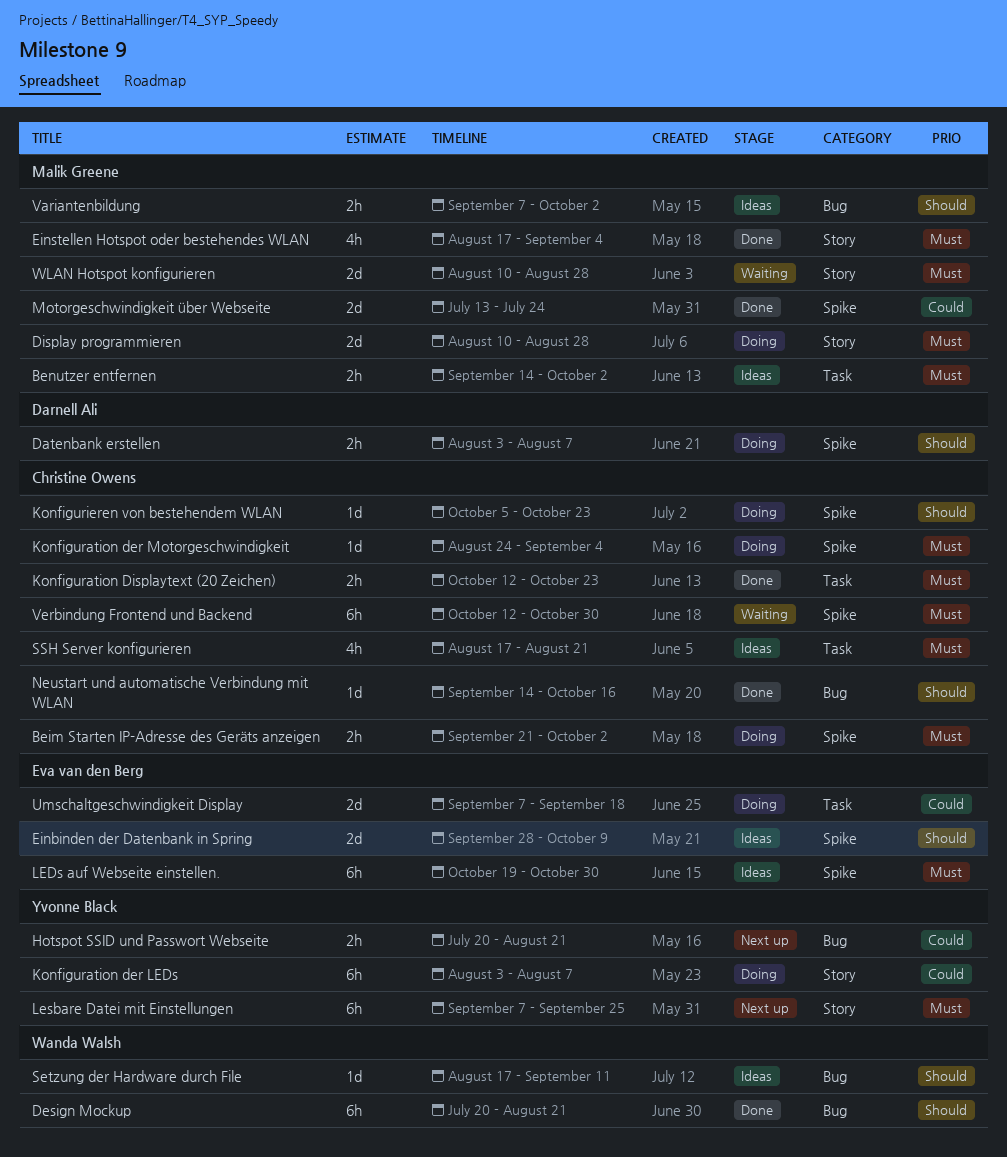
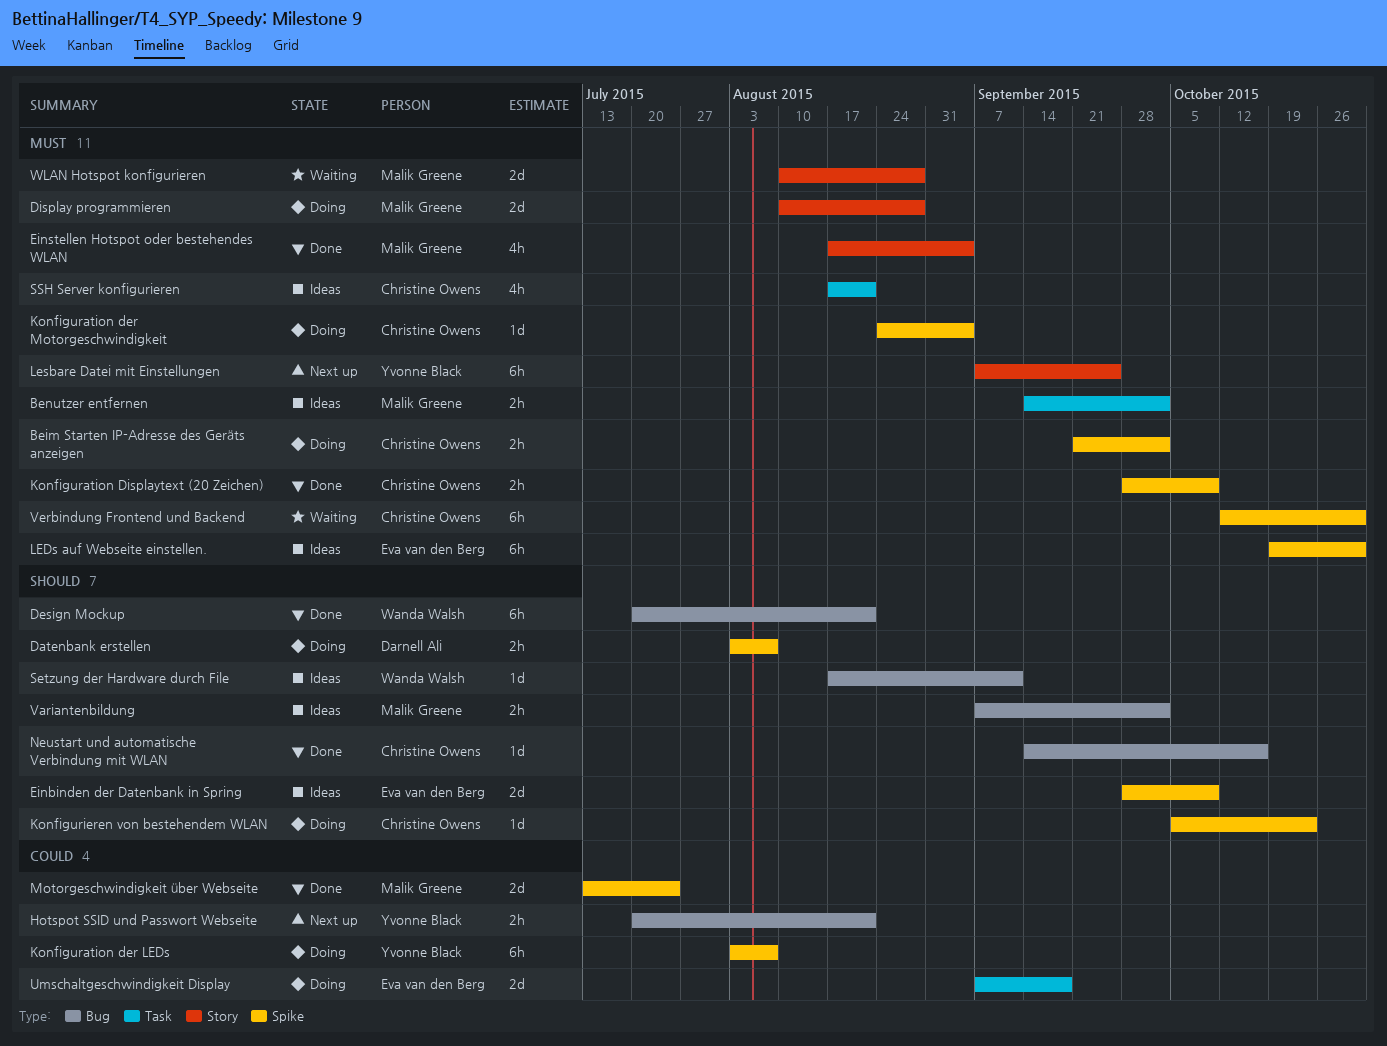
Konfiguration der LEDs, label: Story -> Spike
Konfiguration Displaytext (20 Zeichen), label: Task -> Spike
Konfiguration Displaytext (20 Zeichen), start: Oct 12 -> Sep 28
Konfiguration Displaytext (20 Zeichen), due: Oct 23 -> Oct 9

